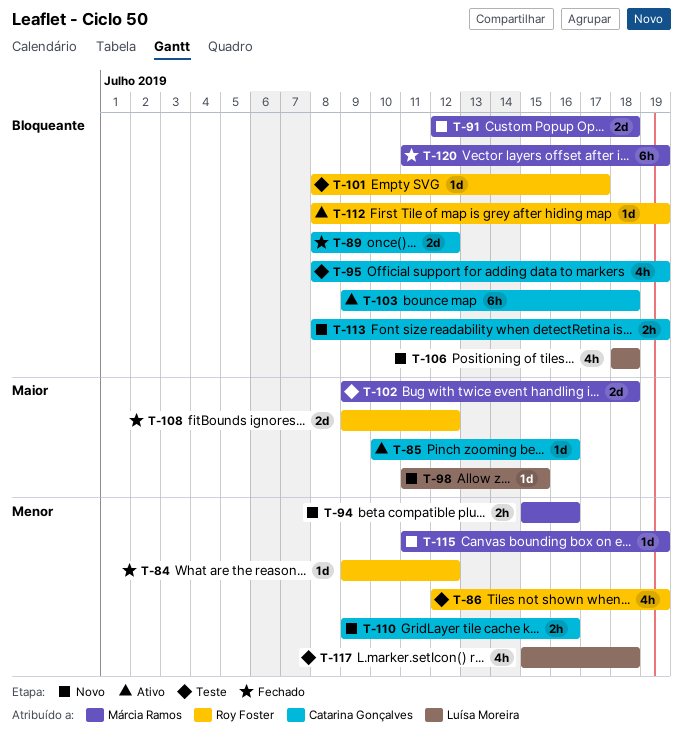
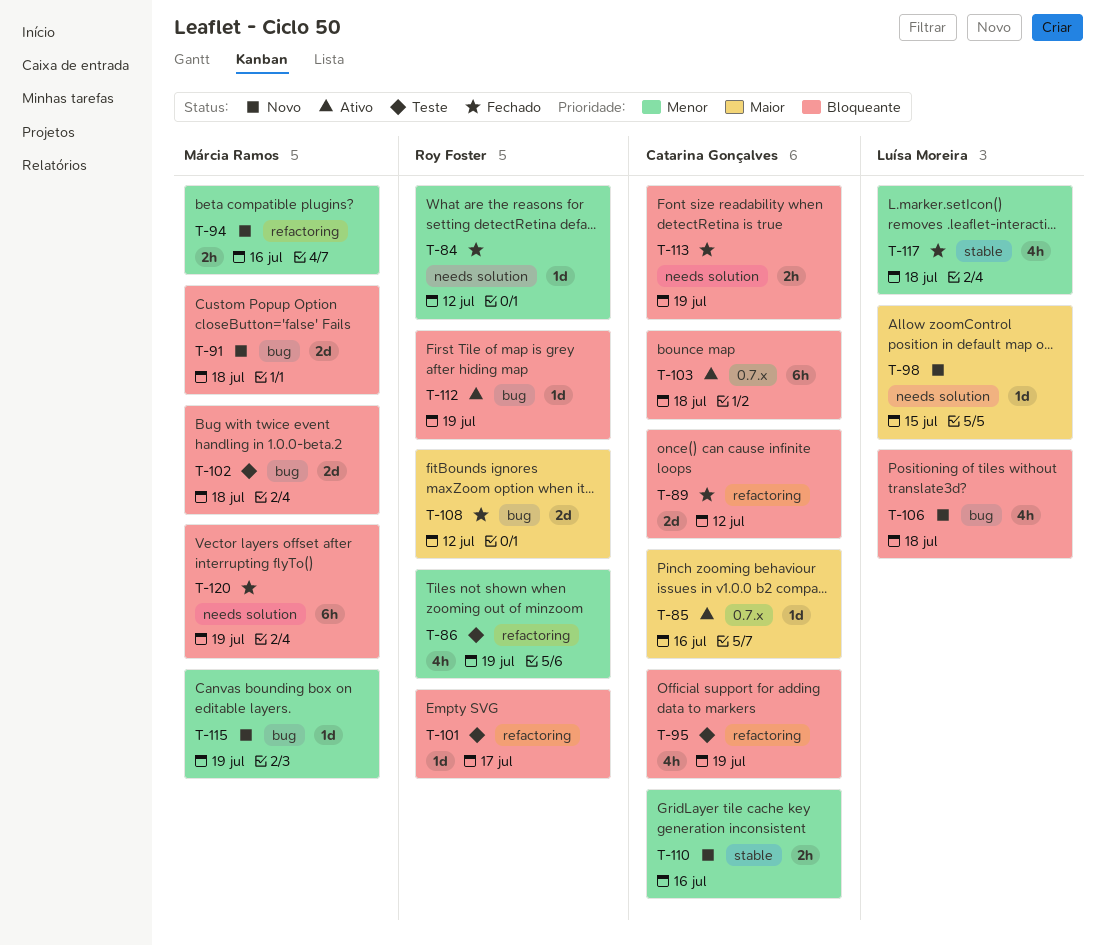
T-102, priority: Maior -> Bloqueante
T-113, status: Novo -> Fechado
T-117, status: Teste -> Fechado

